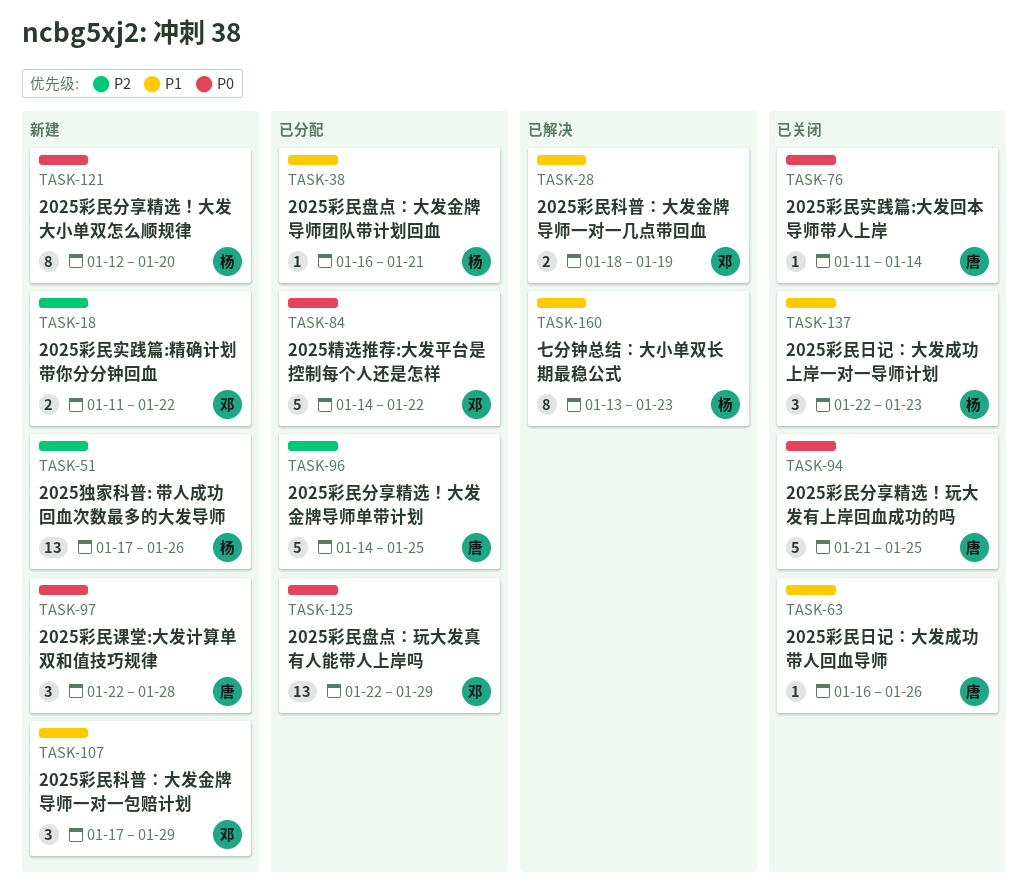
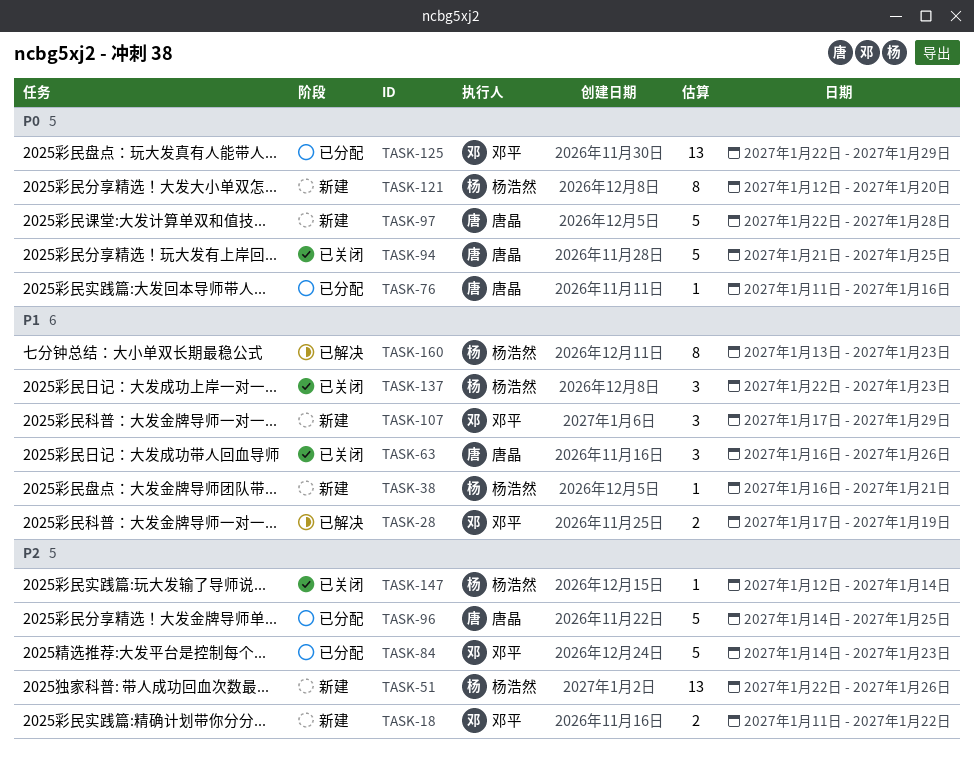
TASK-28, start: Jan 18 -> Jan 17
TASK-38, status: 已分配 -> 新建
TASK-51, start: Jan 17 -> Jan 22
TASK-63, estimate: 1 -> 3
TASK-76, status: 已关闭 -> 已分配
TASK-76, due: Jan 14 -> Jan 16
TASK-84, priority: P0 -> P2
TASK-84, due: Jan 22 -> Jan 23
TASK-97, estimate: 3 -> 5
TASK-147: none -> present

